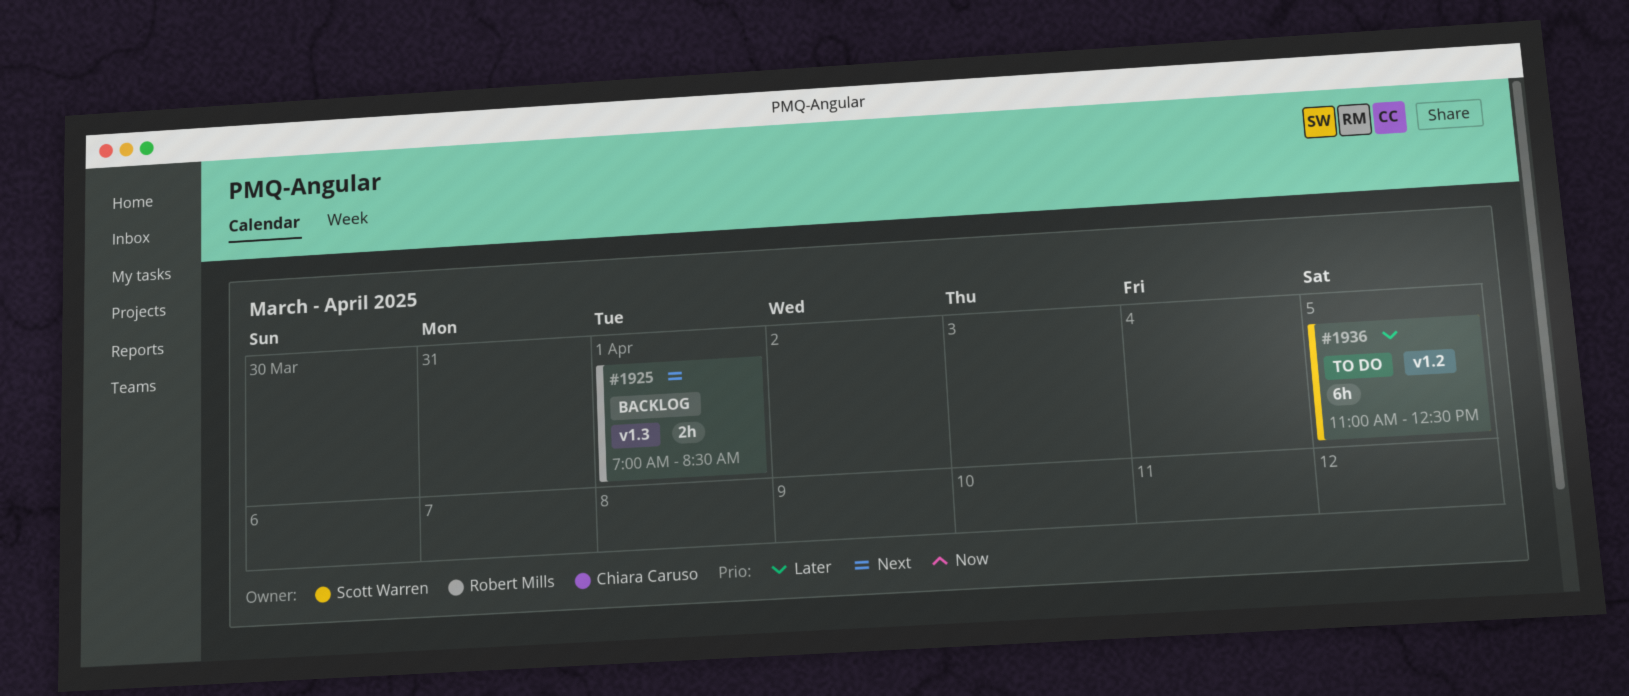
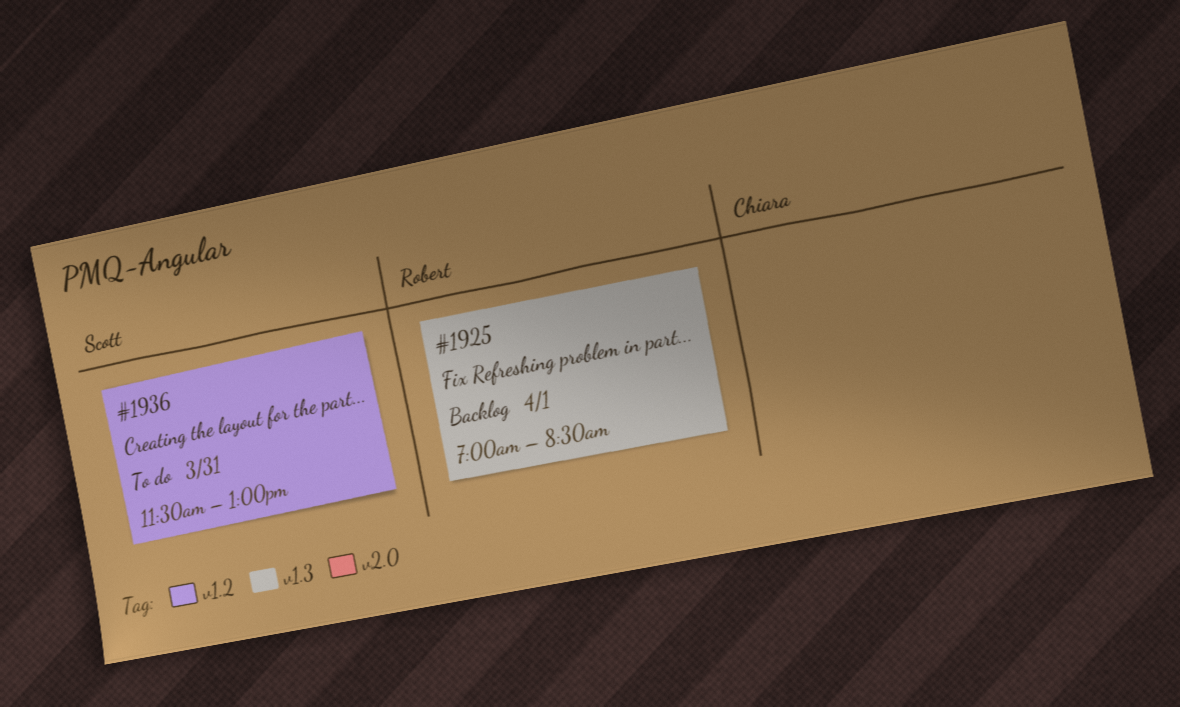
#1936, day: Apr 5 -> Mar 31
#1936, begins: 11:00 -> 11:30
#1936, ends: 12:30 -> 13:00

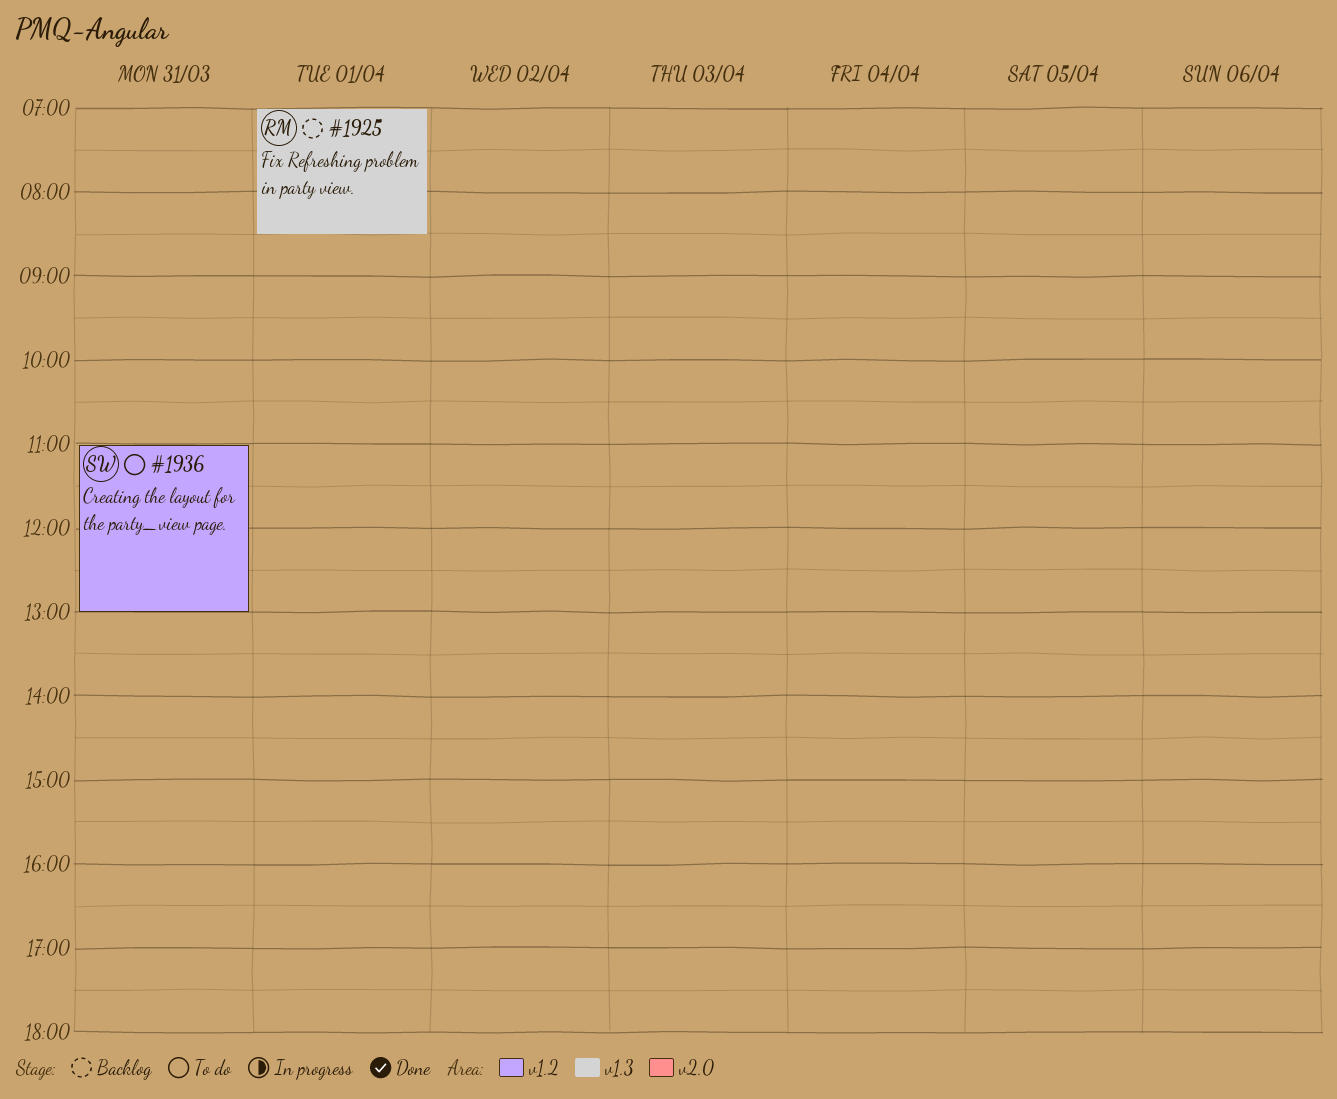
#1936, begins: 11:30 -> 11:00

